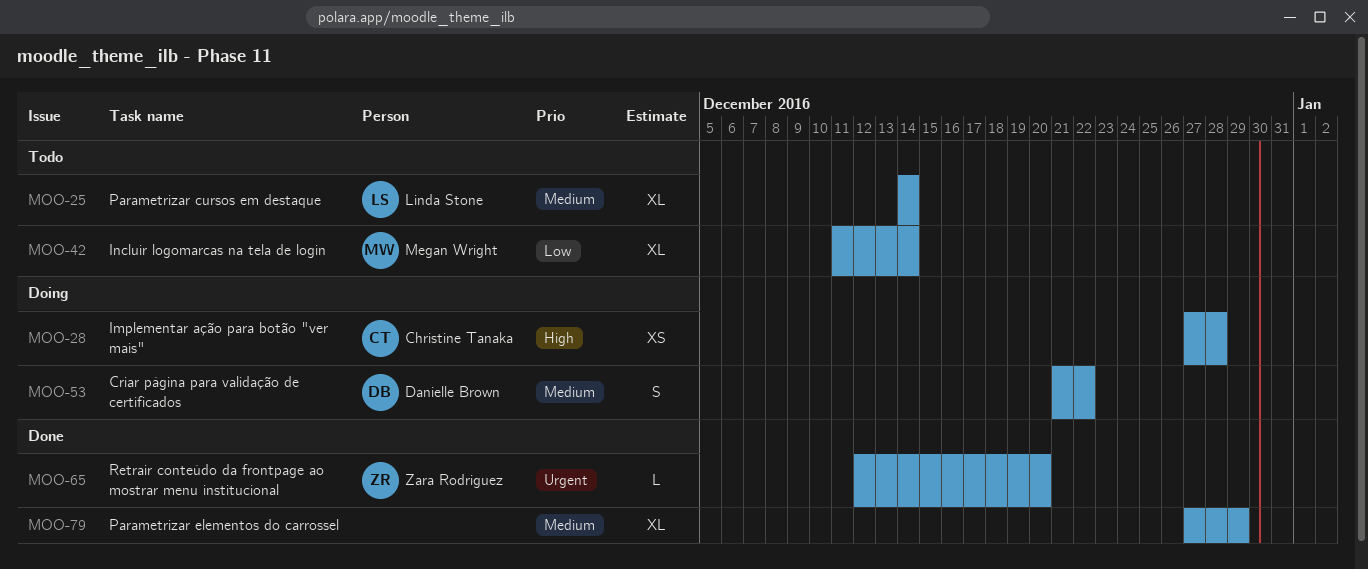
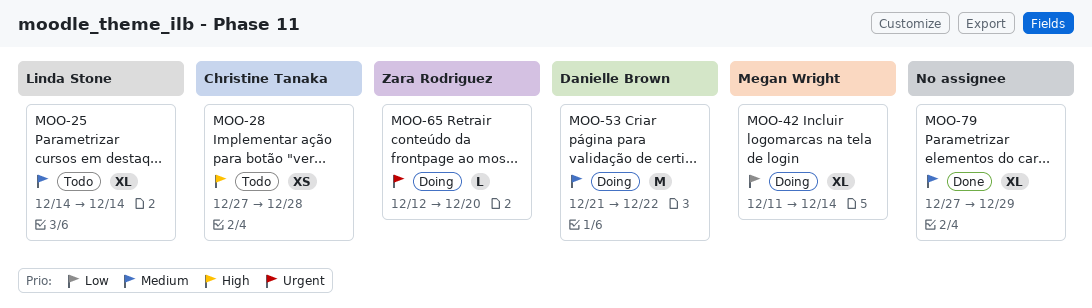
MOO-28, status: Doing -> Todo
MOO-42, status: Todo -> Doing
MOO-53, estimate: S -> M
MOO-65, status: Done -> Doing

